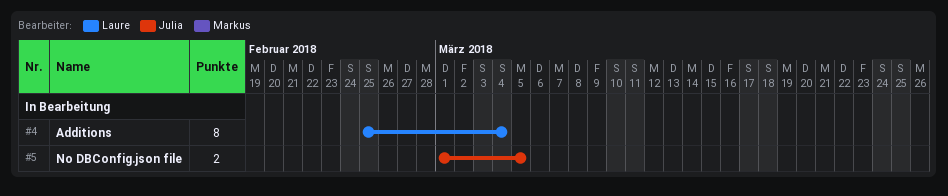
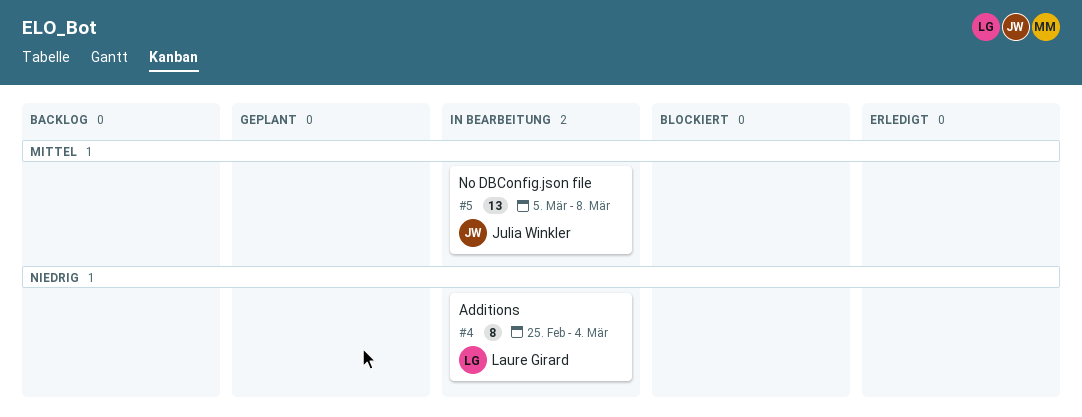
#5, estimate: 2 -> 13
#5, start: Mar 1 -> Mar 5
#5, due: Mar 5 -> Mar 8

